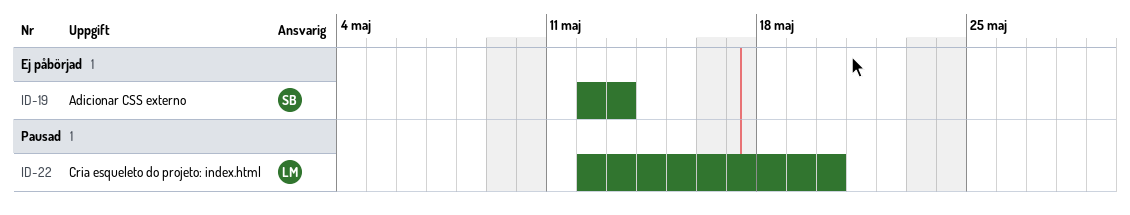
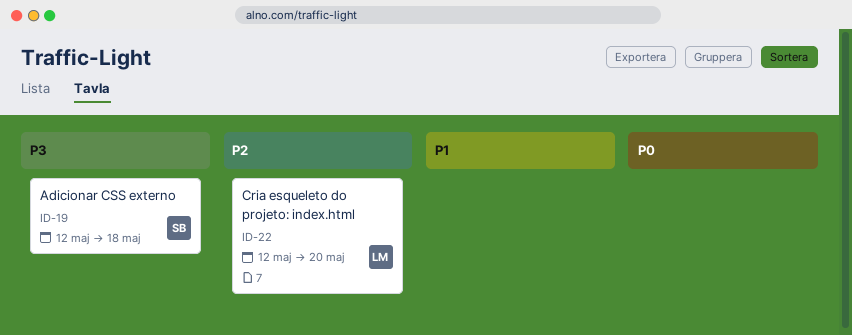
ID-19, due: May 13 -> May 18

